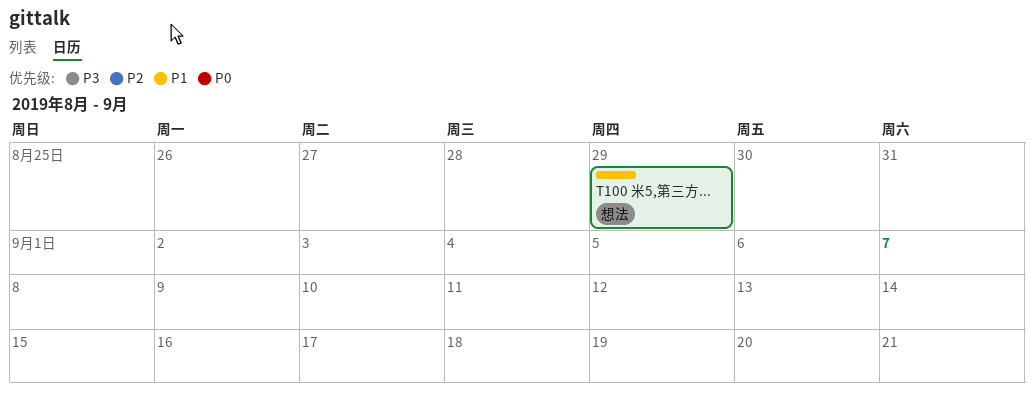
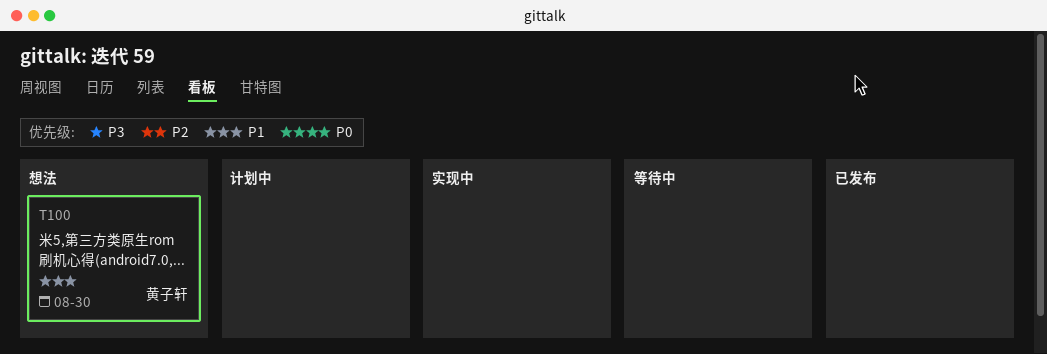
T100, due: Aug 29 -> Aug 30

